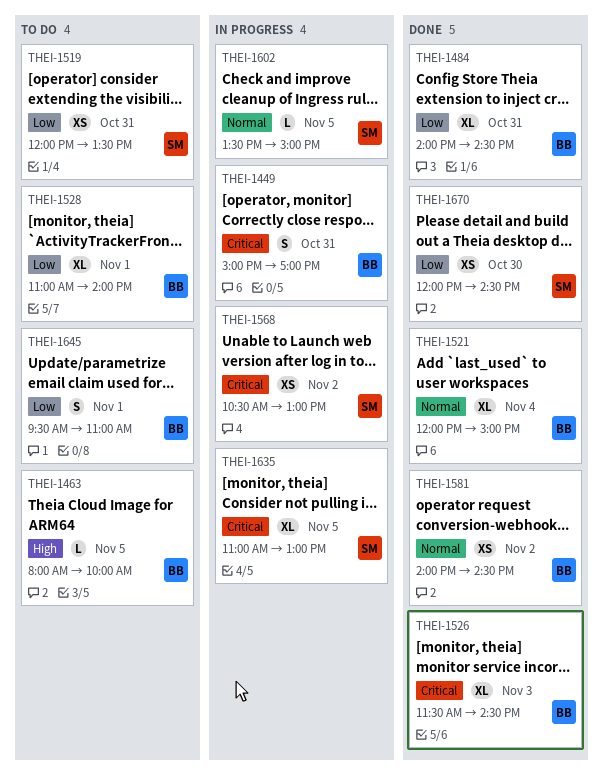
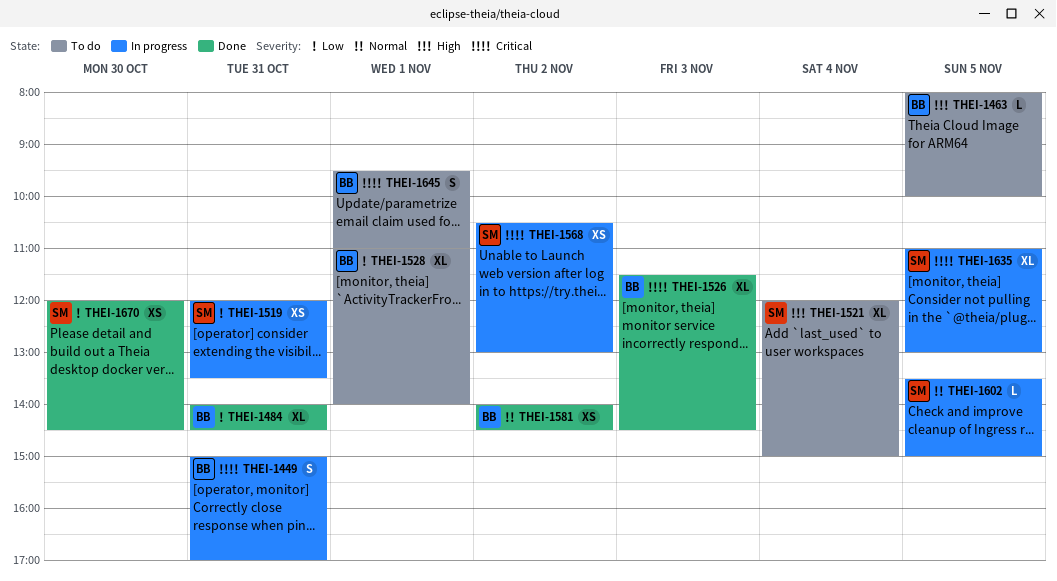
THEI-1519, status: To do -> In progress
THEI-1521, status: Done -> To do
THEI-1521, owner: BB -> SM
THEI-1521, priority: Normal -> High
THEI-1645, priority: Low -> Critical

